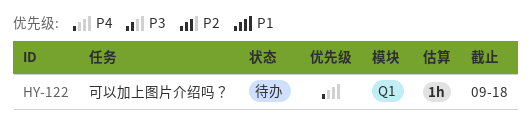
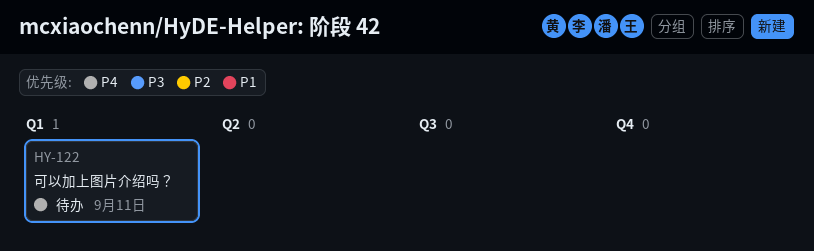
HY-122, due: Sep 18 -> Sep 11

